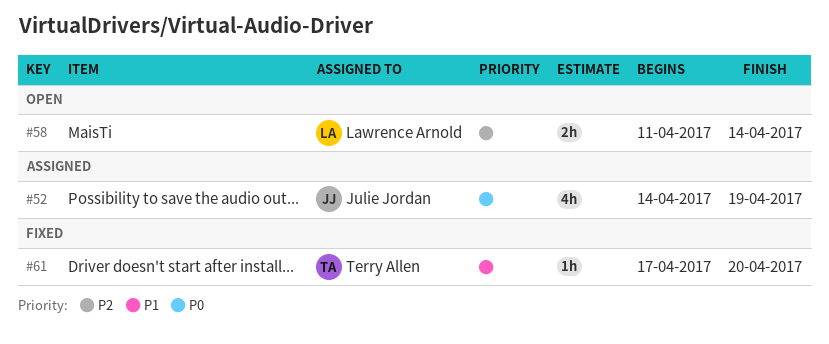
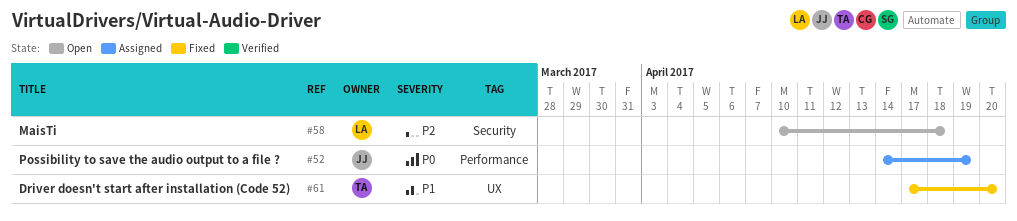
#58, start: Apr 11 -> Apr 10
#58, due: Apr 14 -> Apr 18

